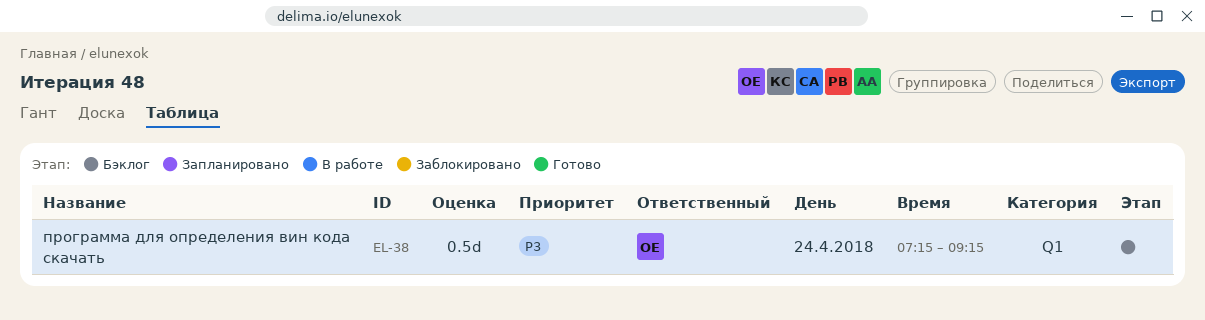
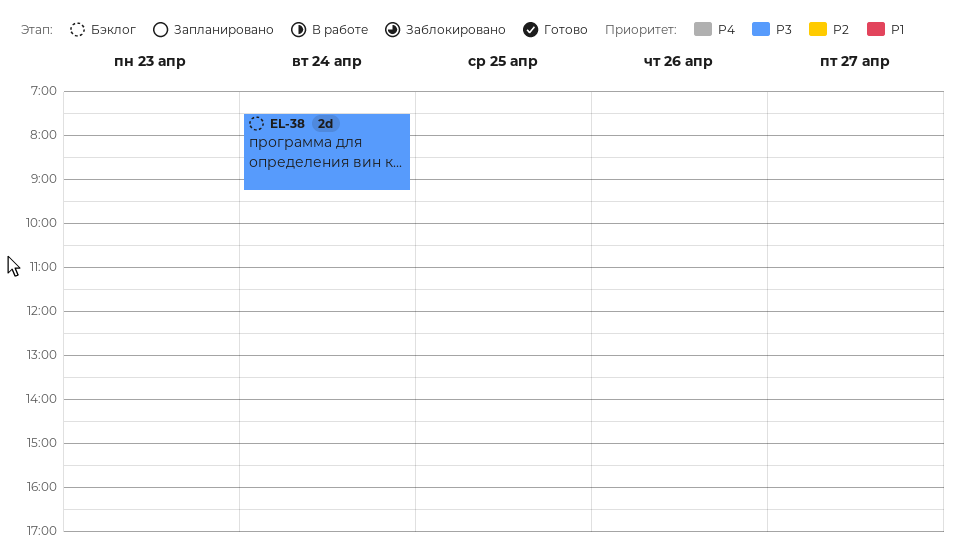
EL-38, estimate: 0.5d -> 2d
EL-38, begins: 07:15 -> 07:30

